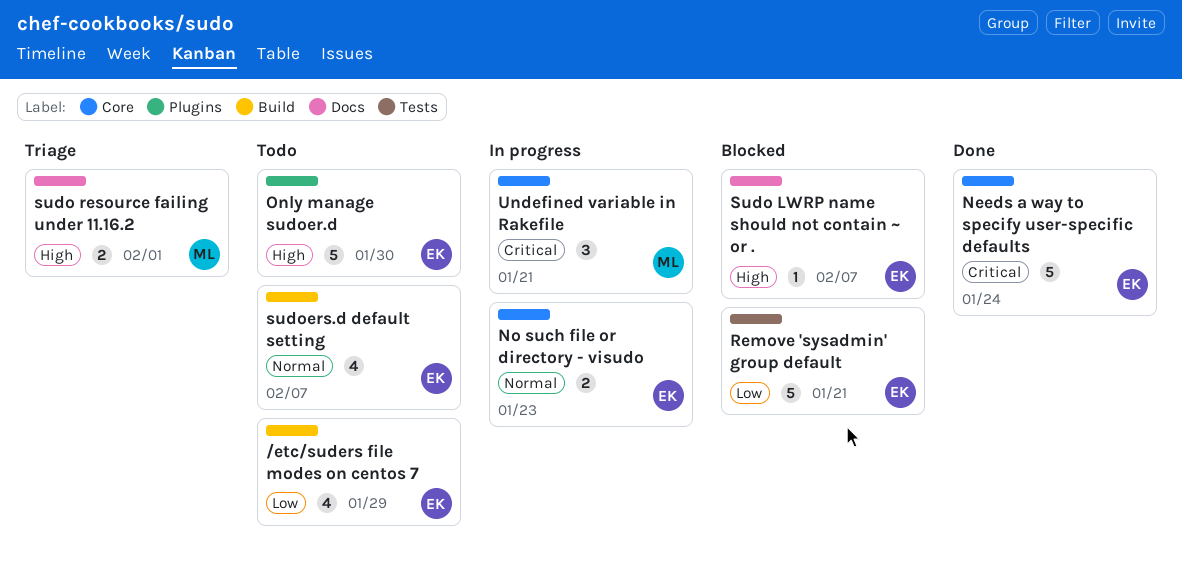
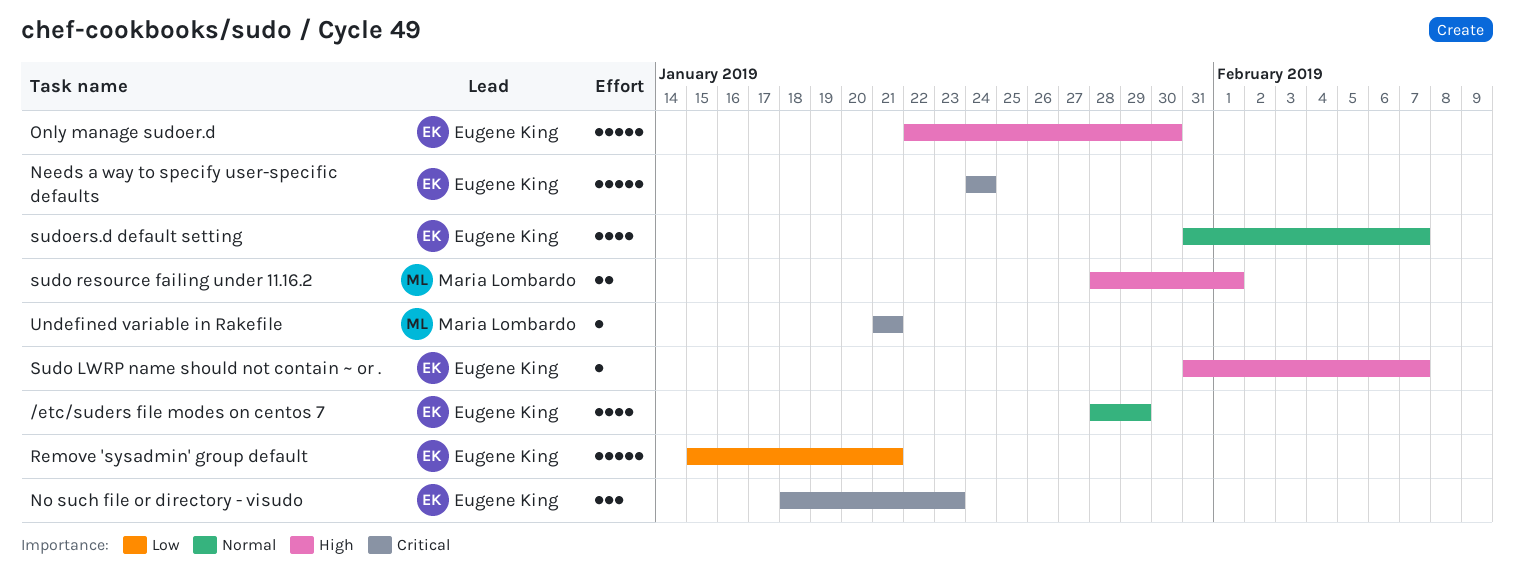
/etc/suders file modes on centos 7, priority: Low -> Normal
No such file or directory - visudo, priority: Normal -> Critical
No such file or directory - visudo, estimate: 2 -> 3
Undefined variable in Rakefile, estimate: 3 -> 1

